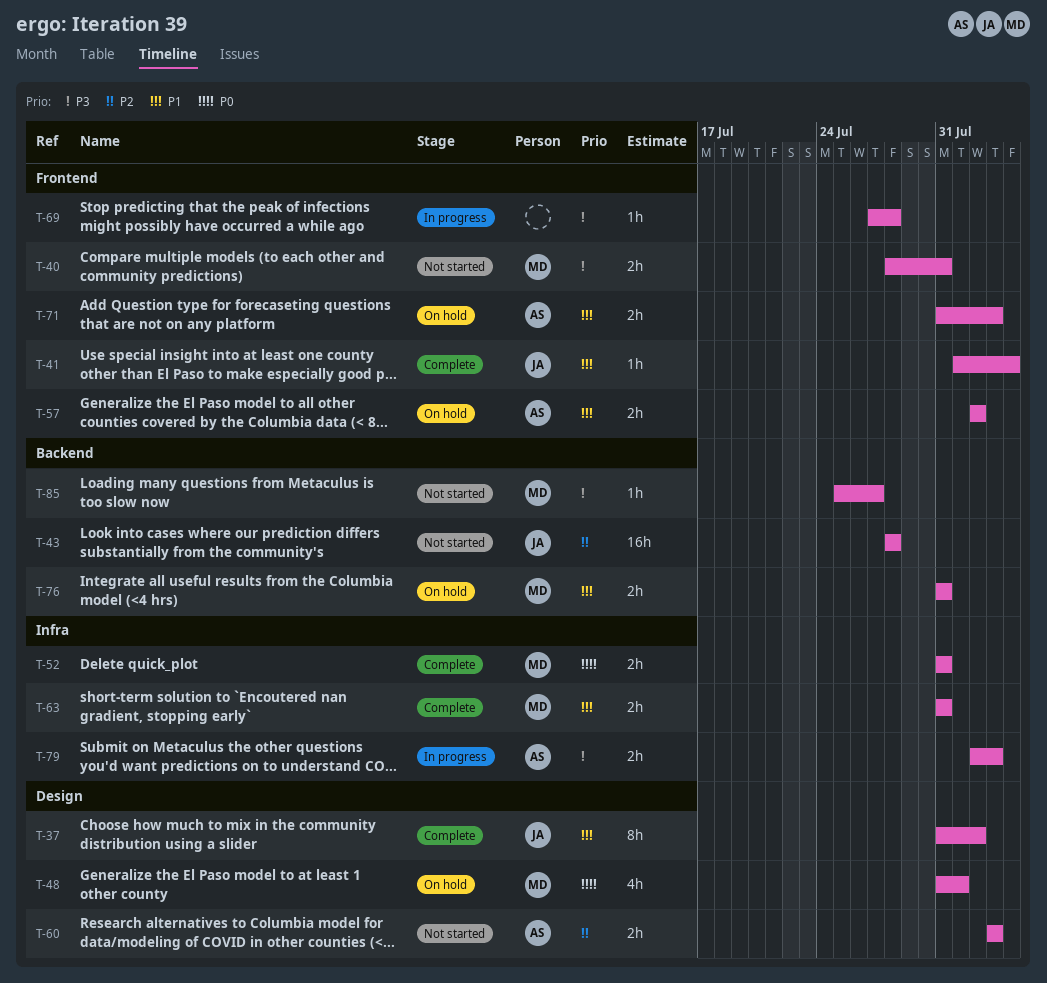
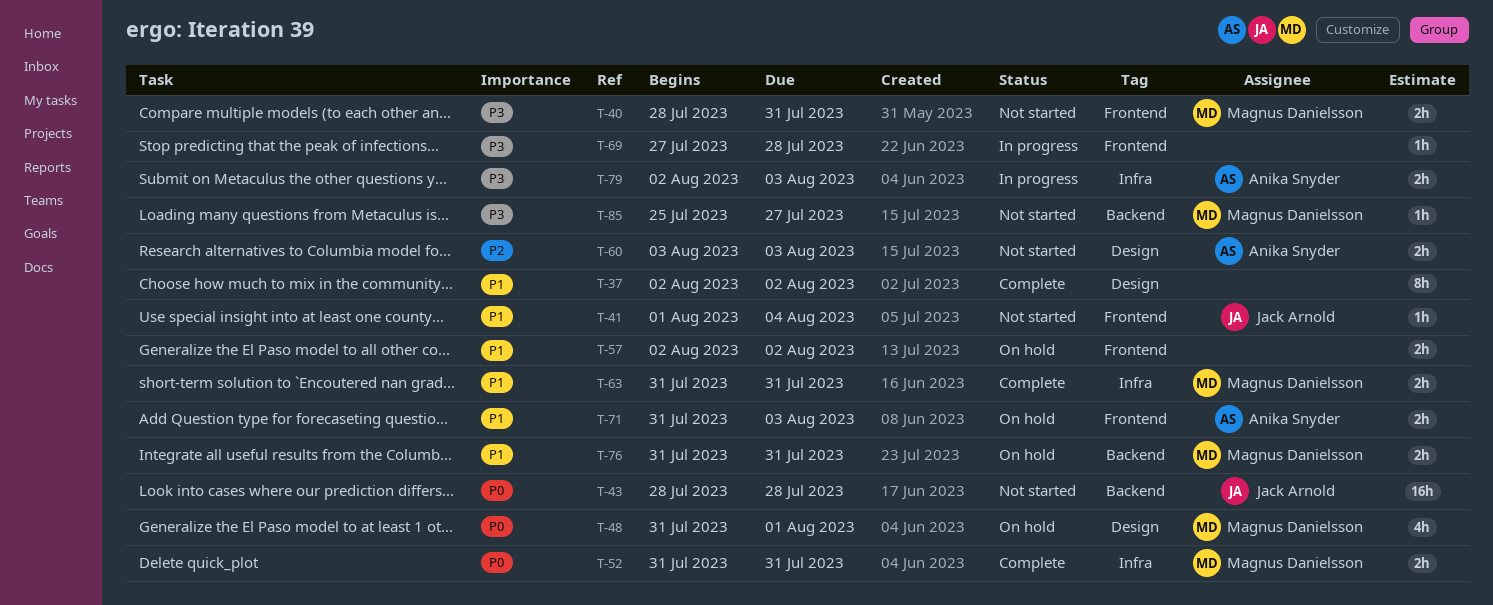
T-37, owner: Jack Arnold -> none
T-37, start: Jul 31 -> Aug 2
T-41, status: Complete -> Not started
T-43, priority: P2 -> P0
T-57, owner: Anika Snyder -> none

